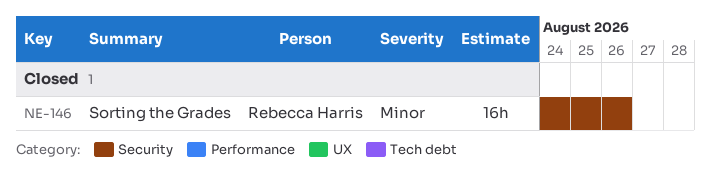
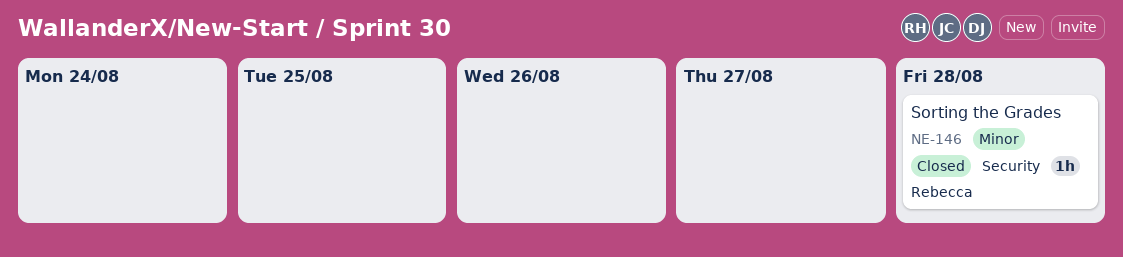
NE-146, estimate: 16h -> 1h
NE-146, due: Aug 26 -> Aug 28

